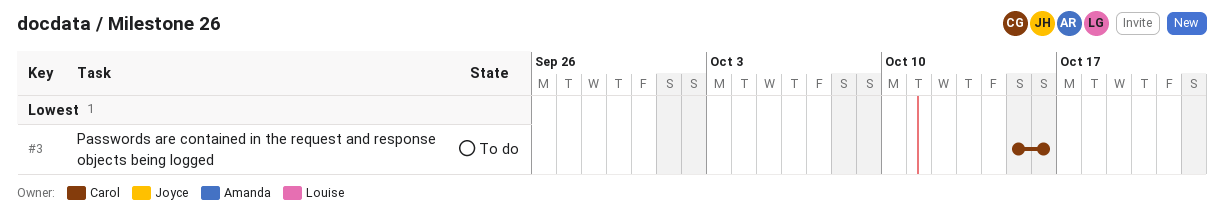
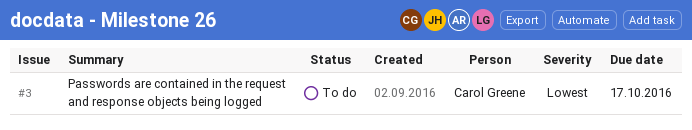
#3, due: Oct 16 -> Oct 17

